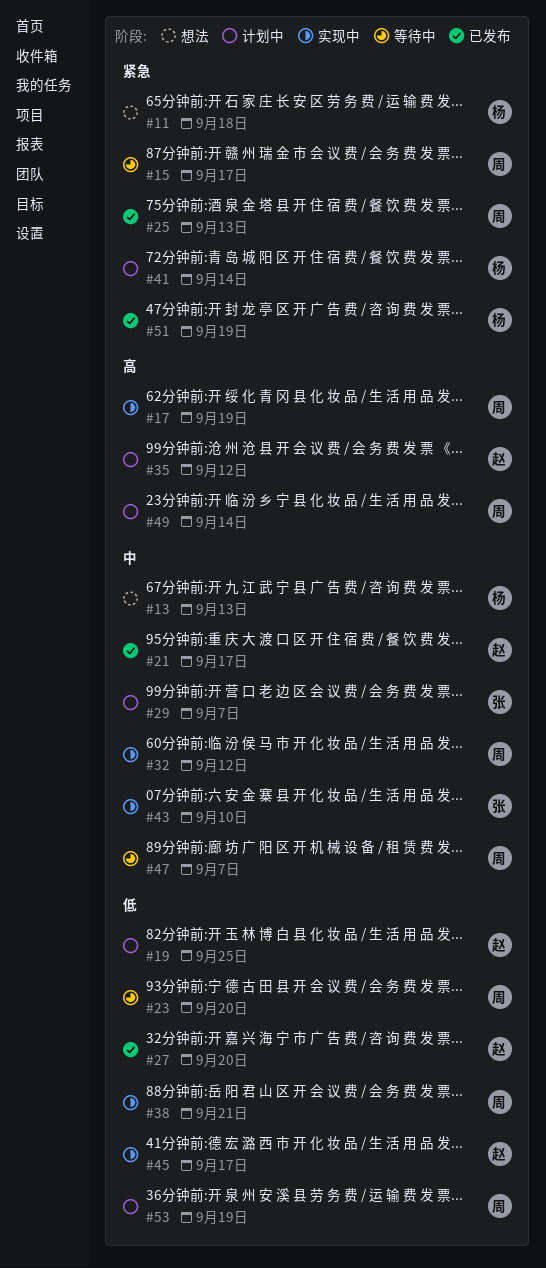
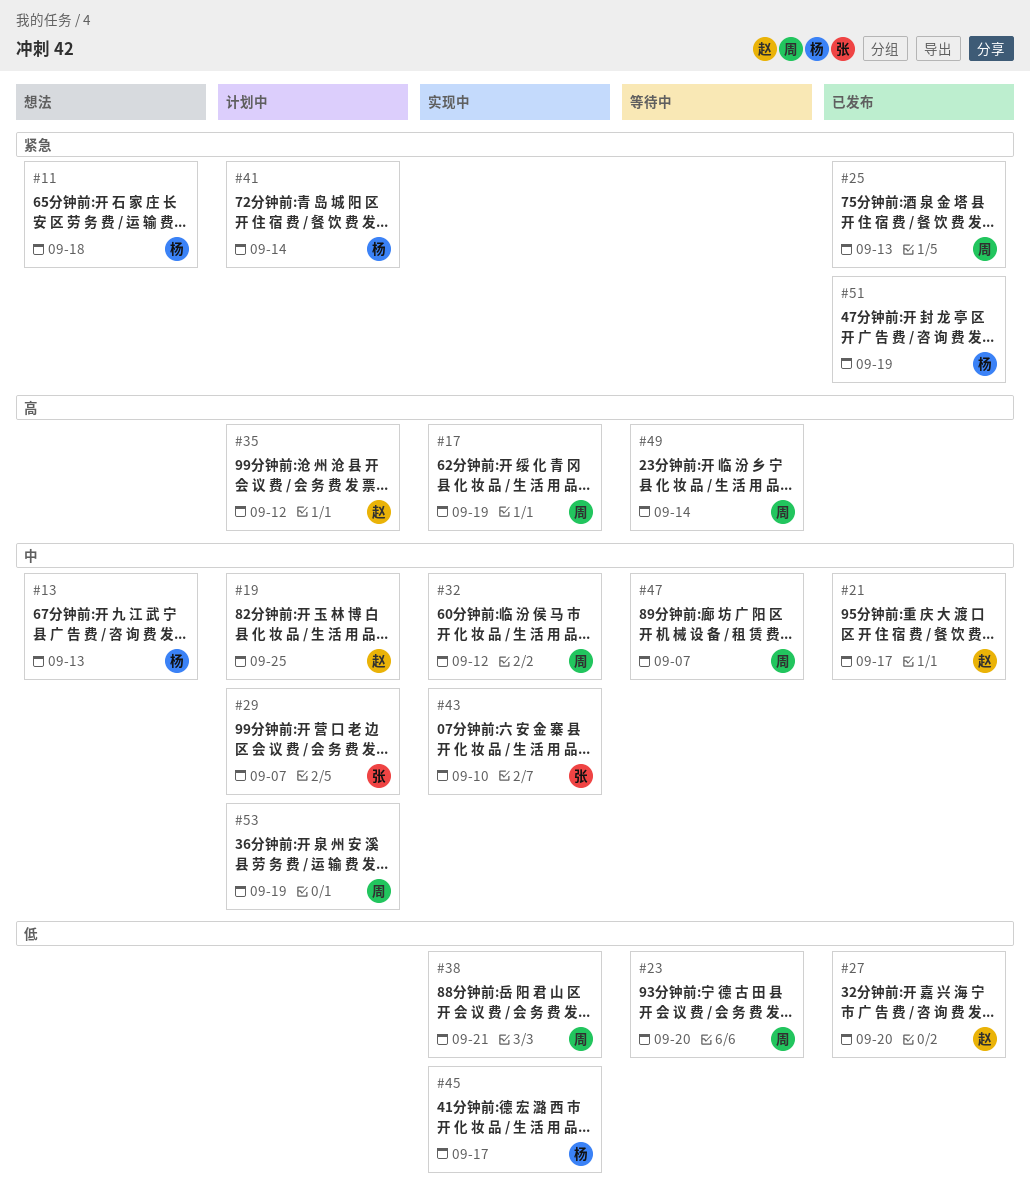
#15: present -> none
#19, priority: 低 -> 中
#45, owner: 赵 -> 杨
#49, status: 计划中 -> 等待中
#53, priority: 低 -> 中

